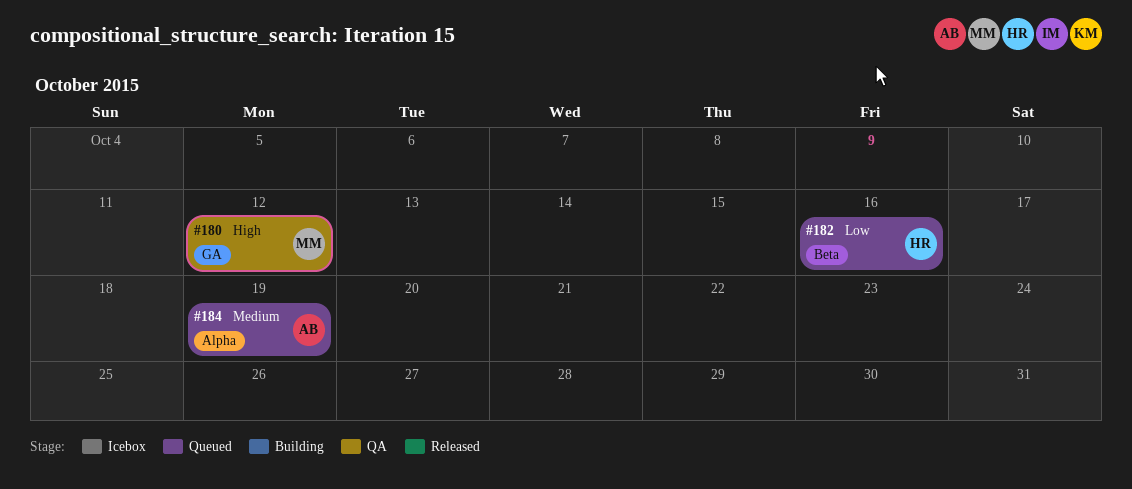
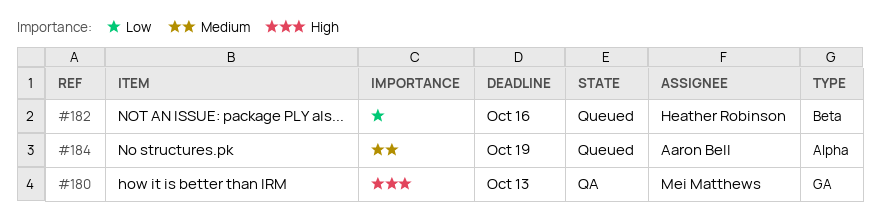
#180, due: Oct 12 -> Oct 13

